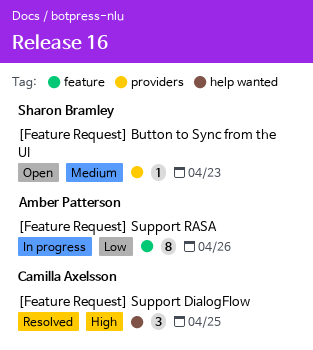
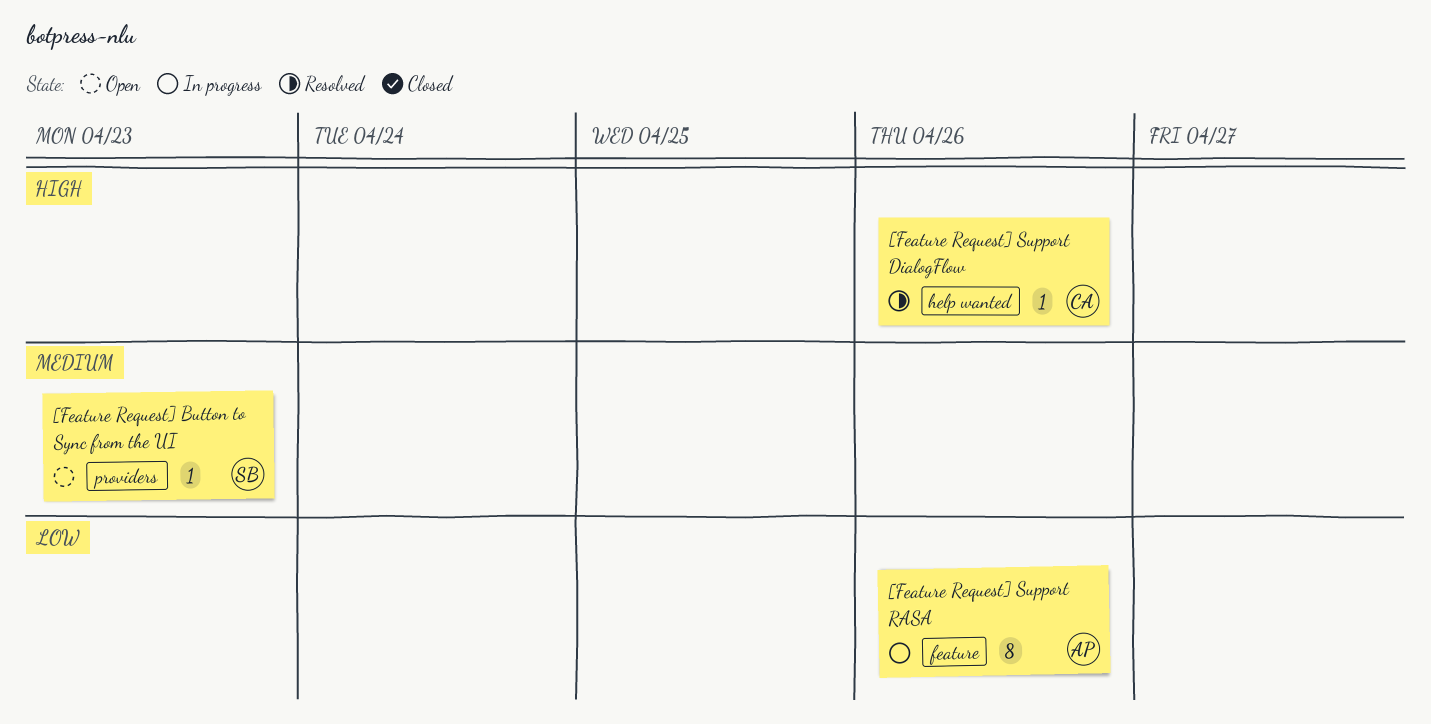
[Feature Request] Support DialogFlow, estimate: 3 -> 1
[Feature Request] Support DialogFlow, due: Apr 25 -> Apr 26

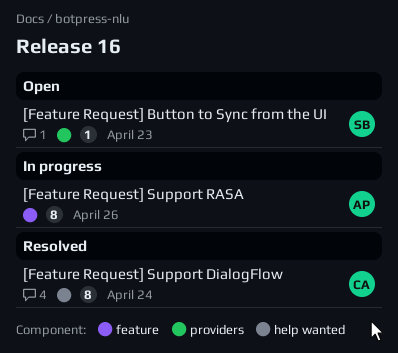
[Feature Request] Support DialogFlow, estimate: 1 -> 8
[Feature Request] Support DialogFlow, due: Apr 26 -> Apr 24

